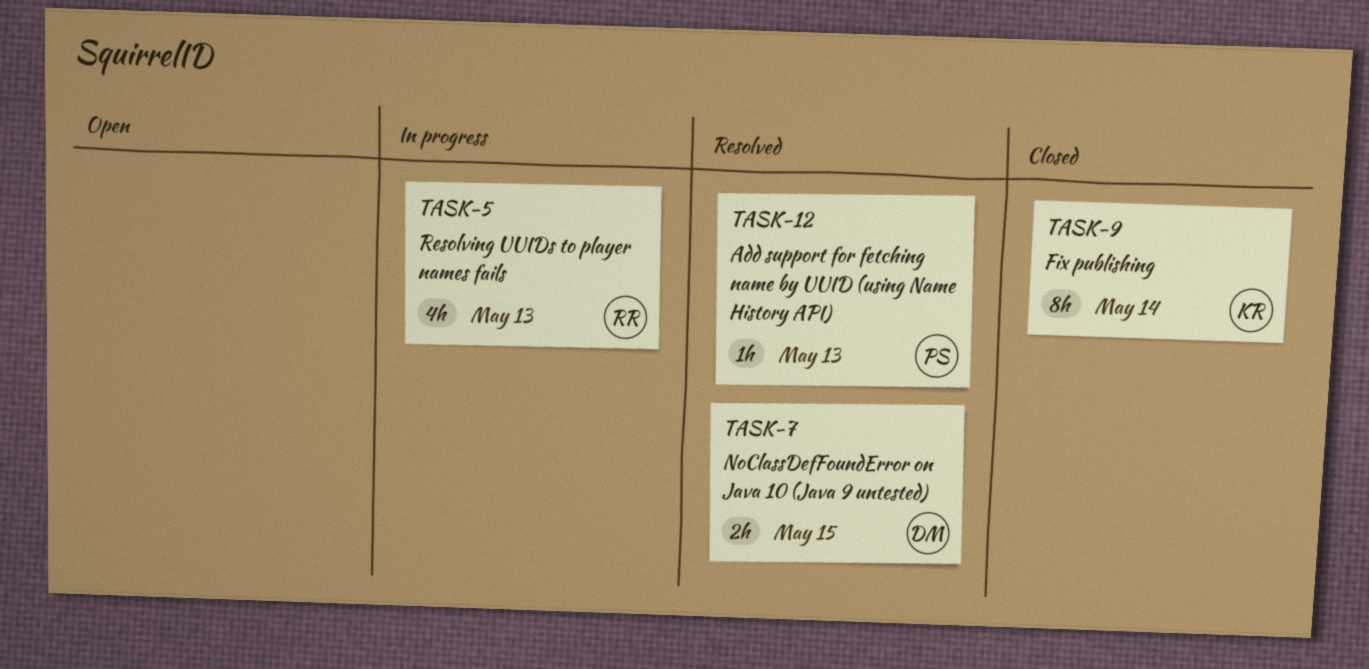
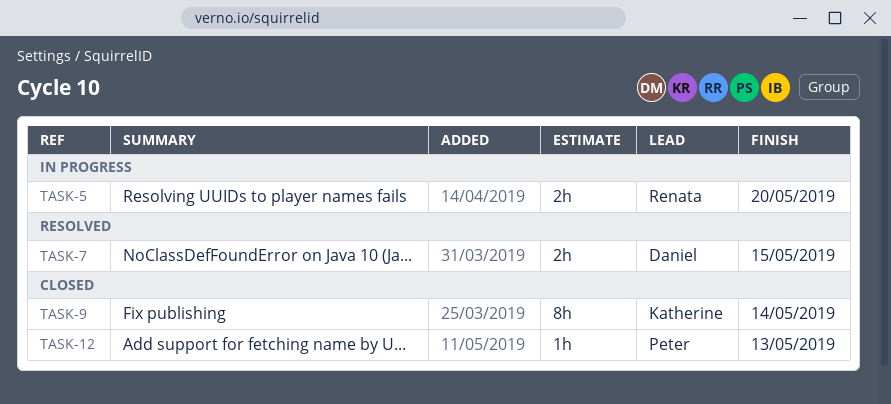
TASK-5, estimate: 4h -> 2h
TASK-5, due: May 13 -> May 20
TASK-12, status: Resolved -> Closed

